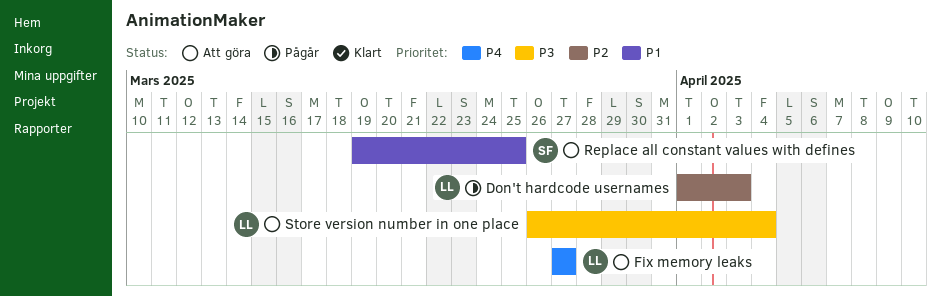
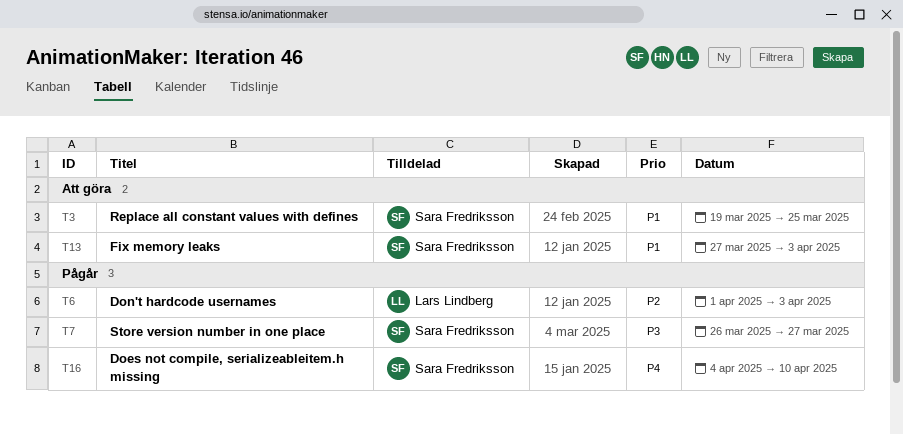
Does not compile, serializeableitem.h missing: none -> present
Fix memory leaks, owner: Lars Lindberg -> Sara Fredriksson
Fix memory leaks, priority: P4 -> P1
Fix memory leaks, due: Mar 27 -> Apr 3
Store version number in one place, status: Att göra -> Pågår
Store version number in one place, owner: Lars Lindberg -> Sara Fredriksson
Store version number in one place, due: Apr 4 -> Mar 27

